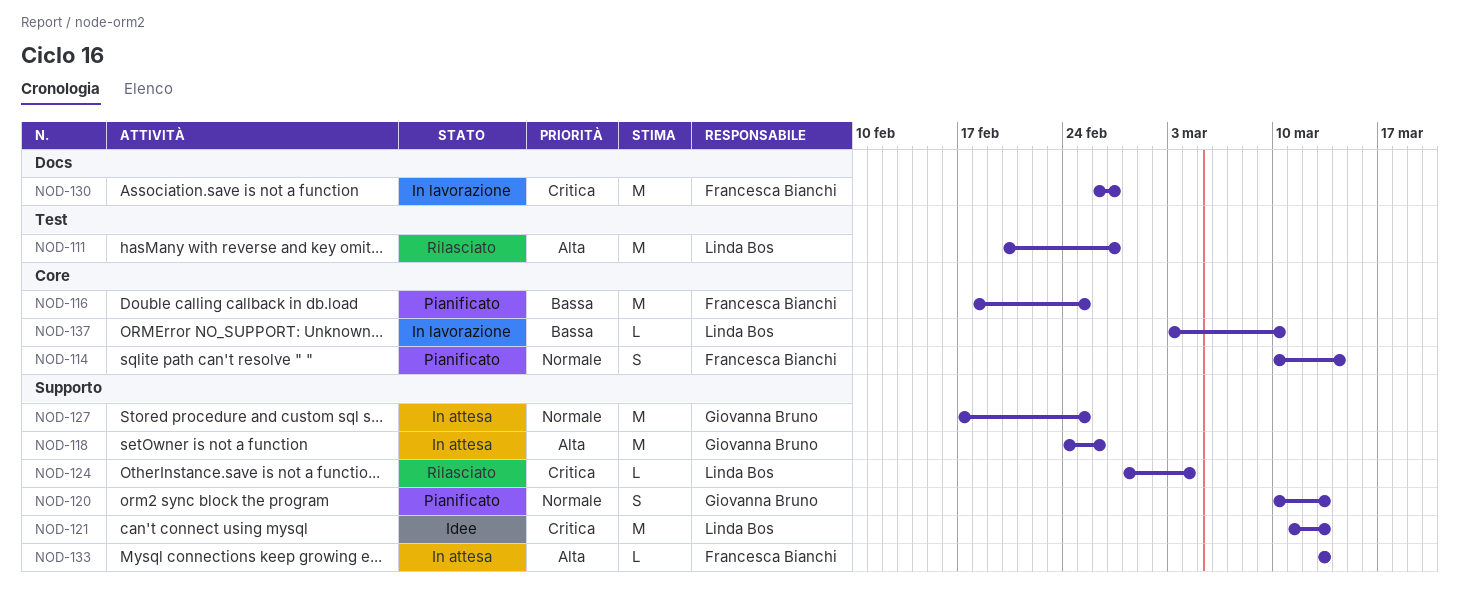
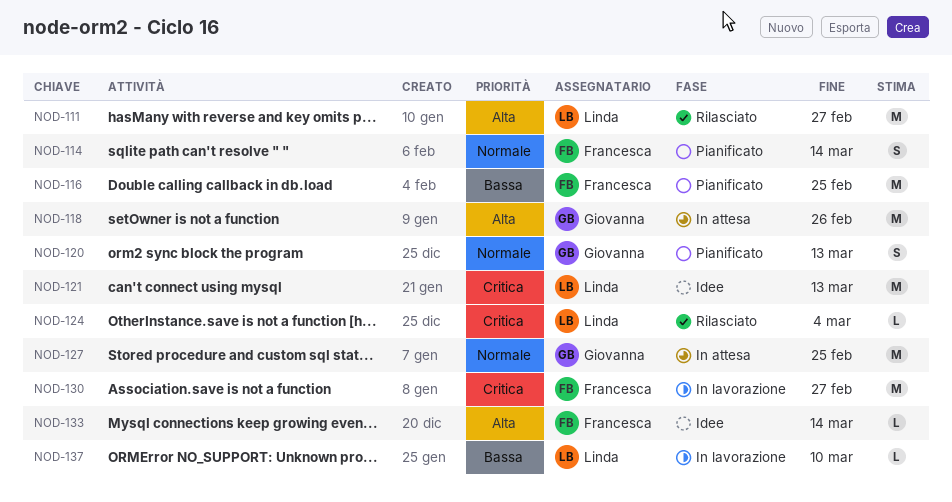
NOD-133, status: In attesa -> Idee
NOD-133, due: Mar 13 -> Mar 14

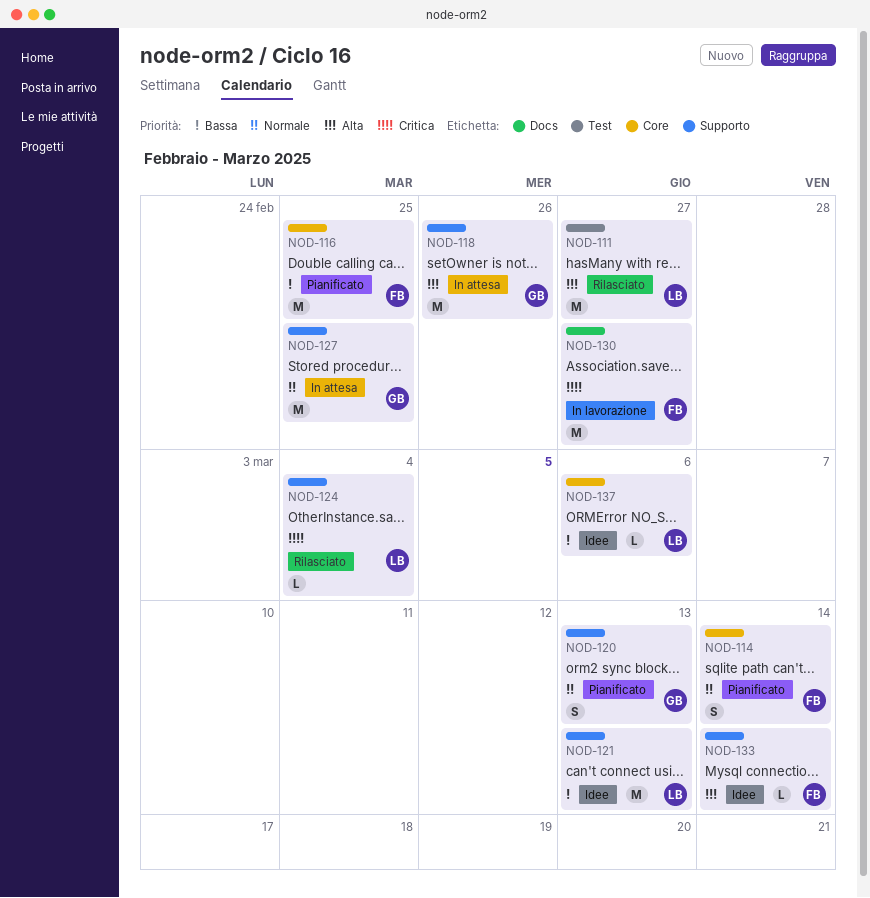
NOD-121, priority: Critica -> Bassa
NOD-137, status: In lavorazione -> Idee
NOD-137, due: Mar 10 -> Mar 6

